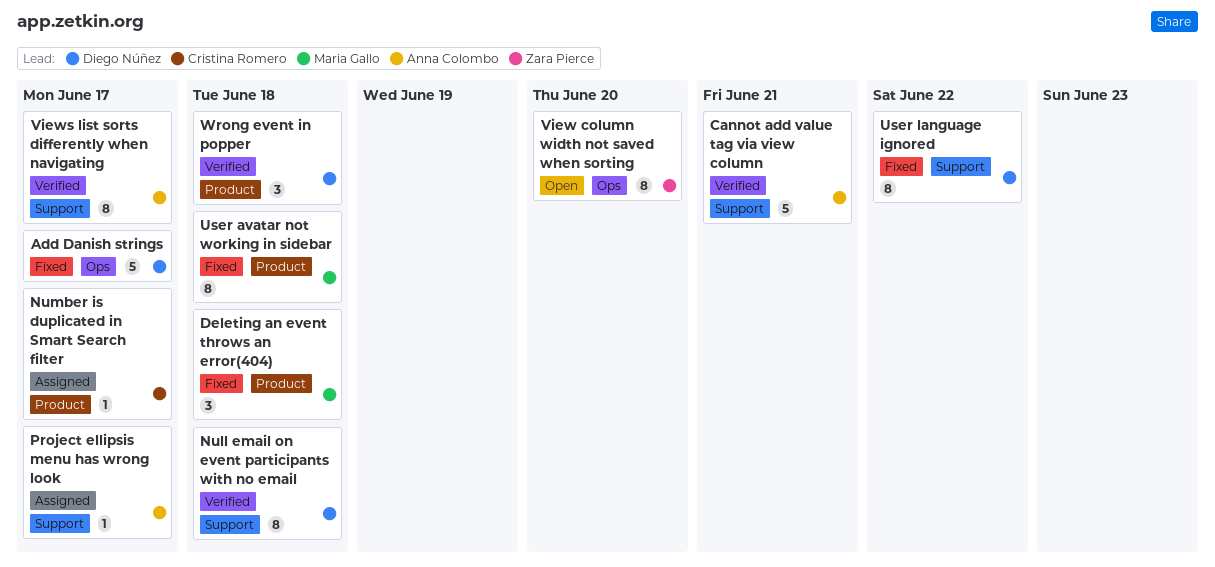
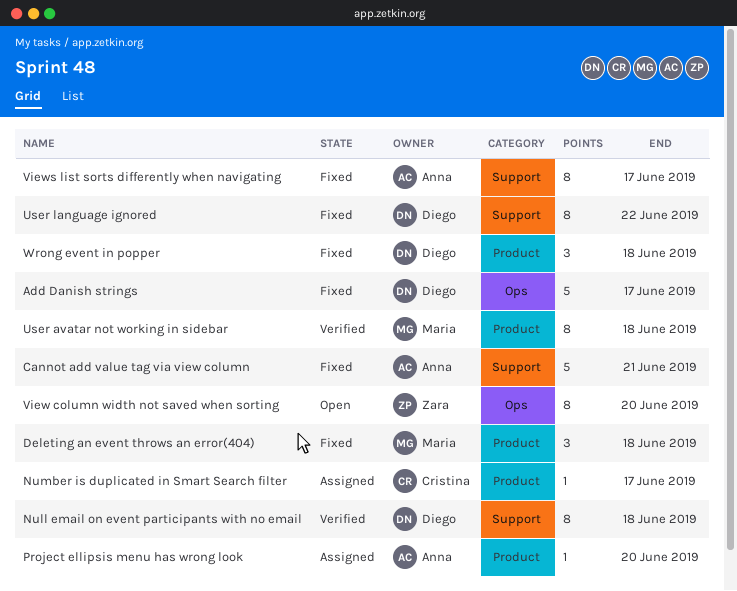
Cannot add value tag via view column, status: Verified -> Fixed
Project ellipsis menu has wrong look, label: Support -> Product
Project ellipsis menu has wrong look, due: Jun 17 -> Jun 20
User avatar not working in sidebar, status: Fixed -> Verified
Views list sorts differently when navigating, status: Verified -> Fixed
Wrong event in popper, status: Verified -> Fixed

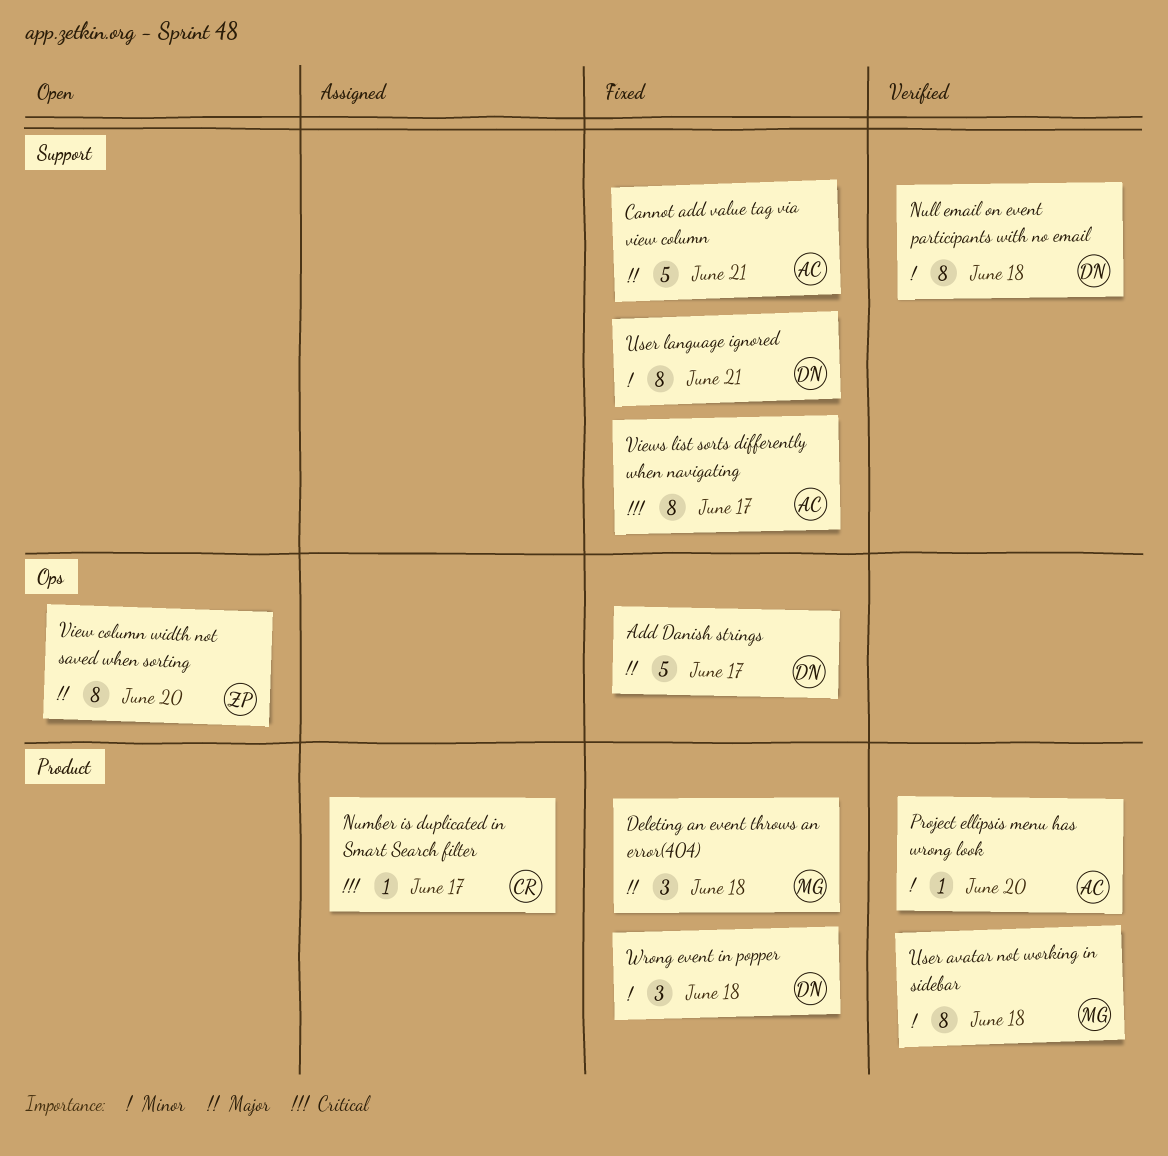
Project ellipsis menu has wrong look, status: Assigned -> Verified
User language ignored, due: Jun 22 -> Jun 21

